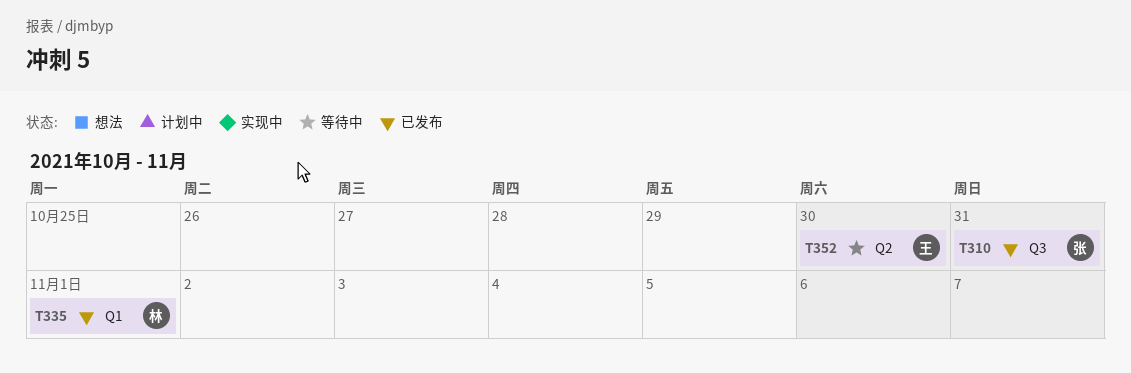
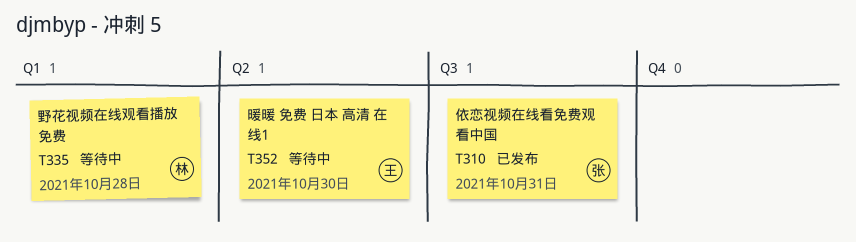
T335, status: 已发布 -> 等待中
T335, due: Nov 1 -> Oct 28

